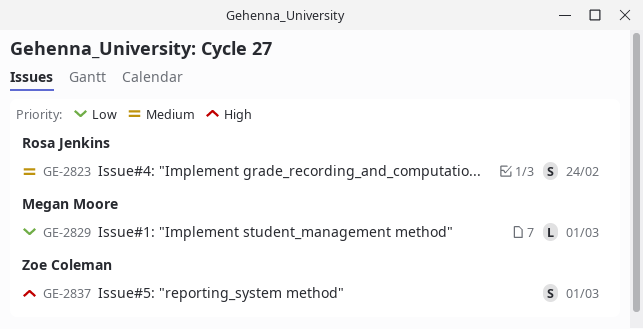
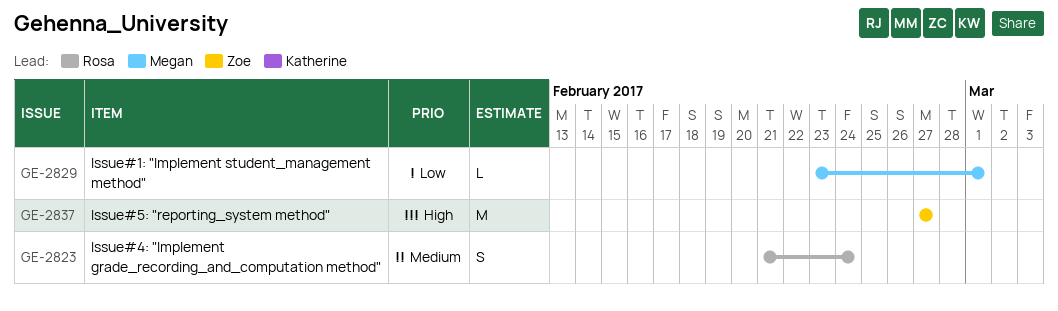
GE-2837, estimate: S -> M
GE-2837, due: Mar 1 -> Feb 27

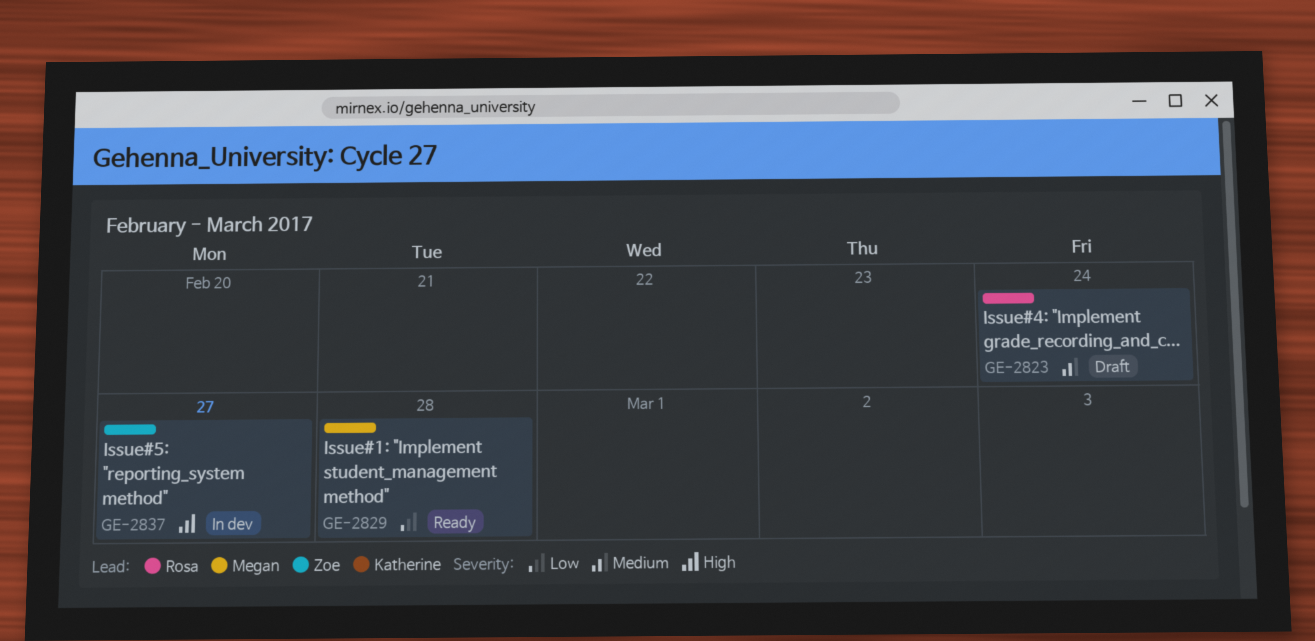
GE-2829, due: Mar 1 -> Feb 28

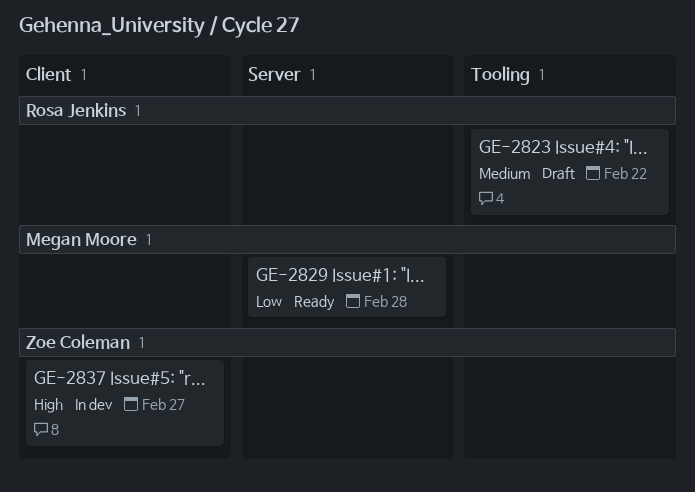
GE-2823, due: Feb 24 -> Feb 22

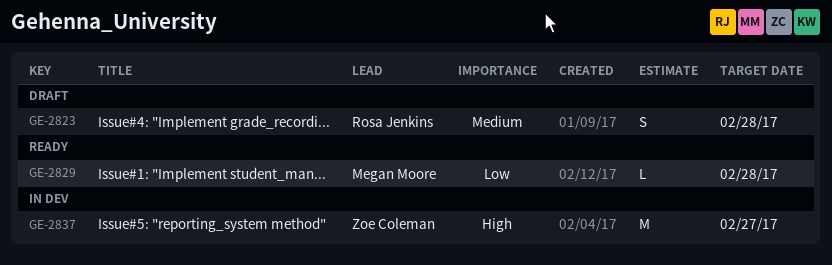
GE-2823, due: Feb 22 -> Feb 28

